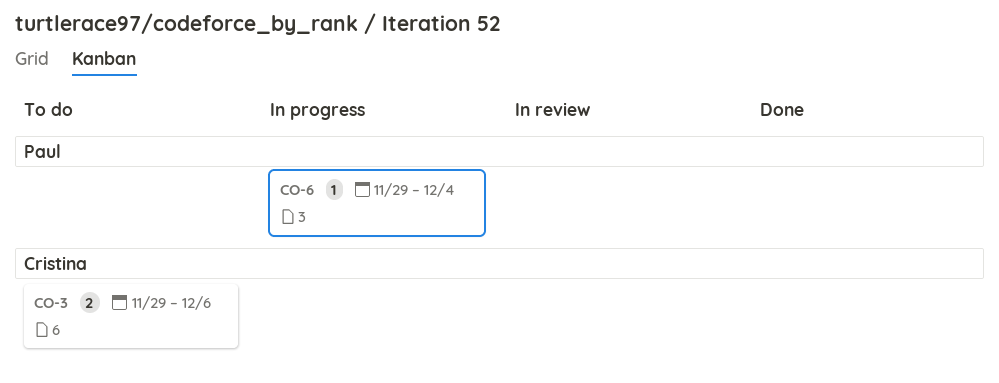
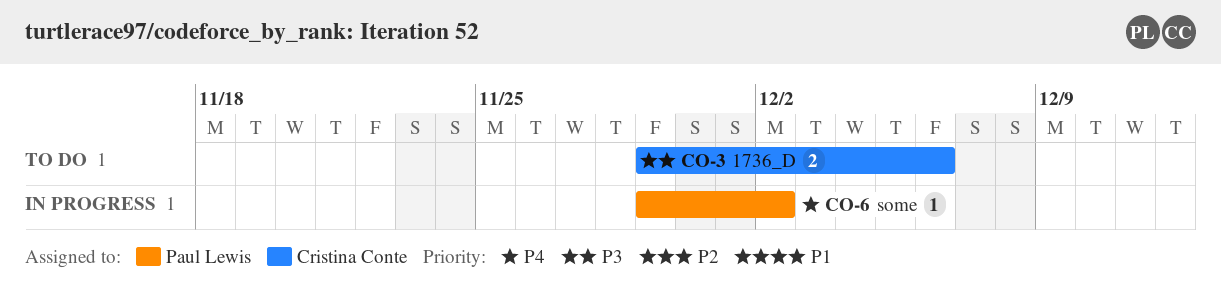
CO-6, due: Dec 4 -> Dec 2

